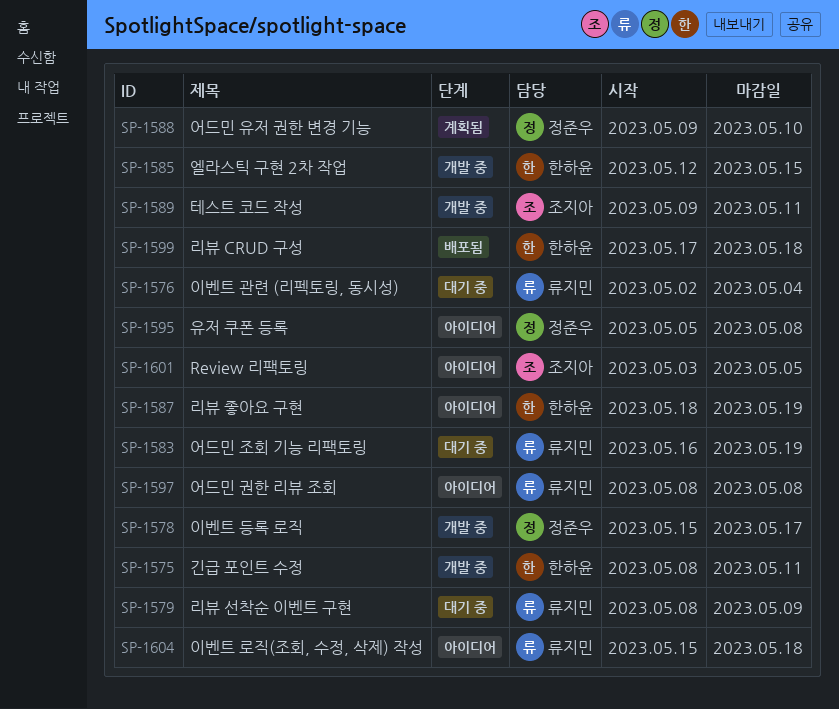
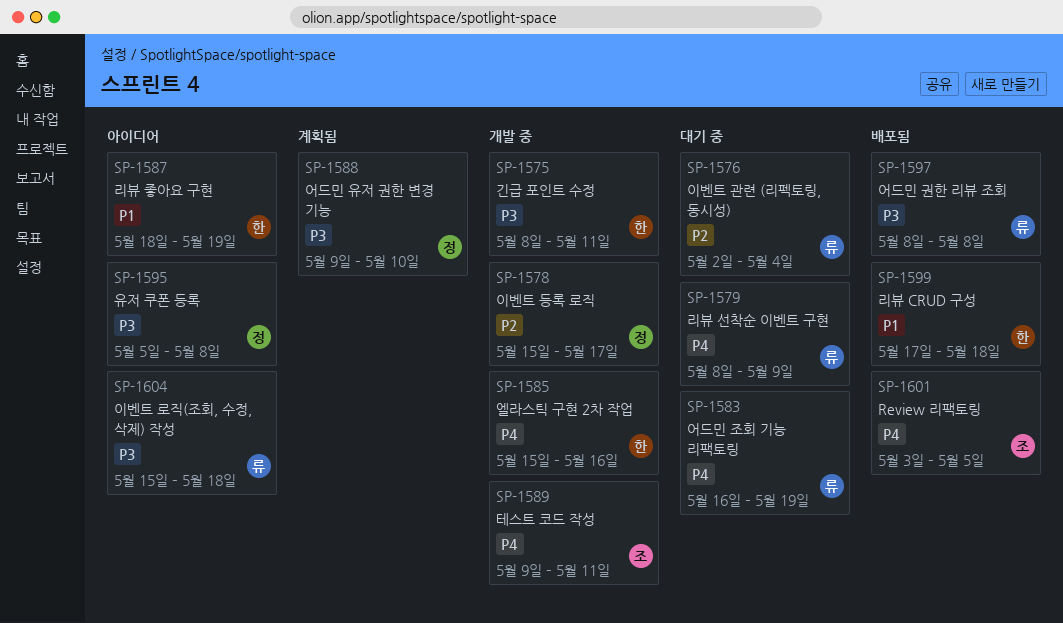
SP-1585, start: May 12 -> May 15
SP-1585, due: May 15 -> May 16
SP-1597, status: 아이디어 -> 배포됨
SP-1601, status: 아이디어 -> 배포됨

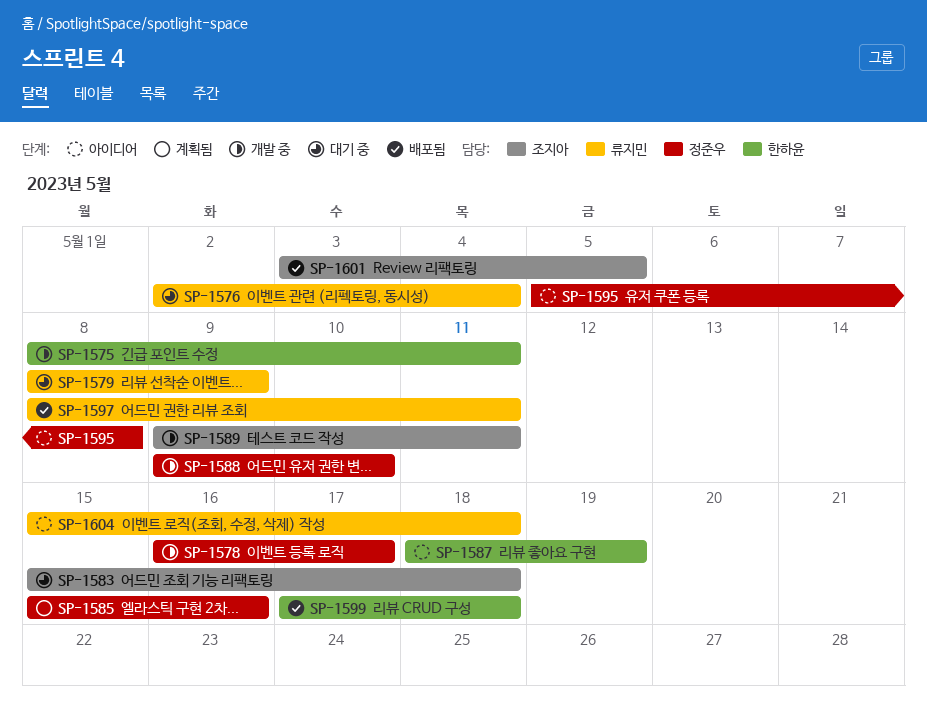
SP-1578, start: May 15 -> May 16
SP-1583, owner: 류지민 -> 조지아
SP-1583, start: May 16 -> May 15
SP-1583, due: May 19 -> May 18
SP-1585, status: 개발 중 -> 계획됨
SP-1585, owner: 한하윤 -> 정준우
SP-1588, status: 계획됨 -> 개발 중
SP-1597, due: May 8 -> May 11

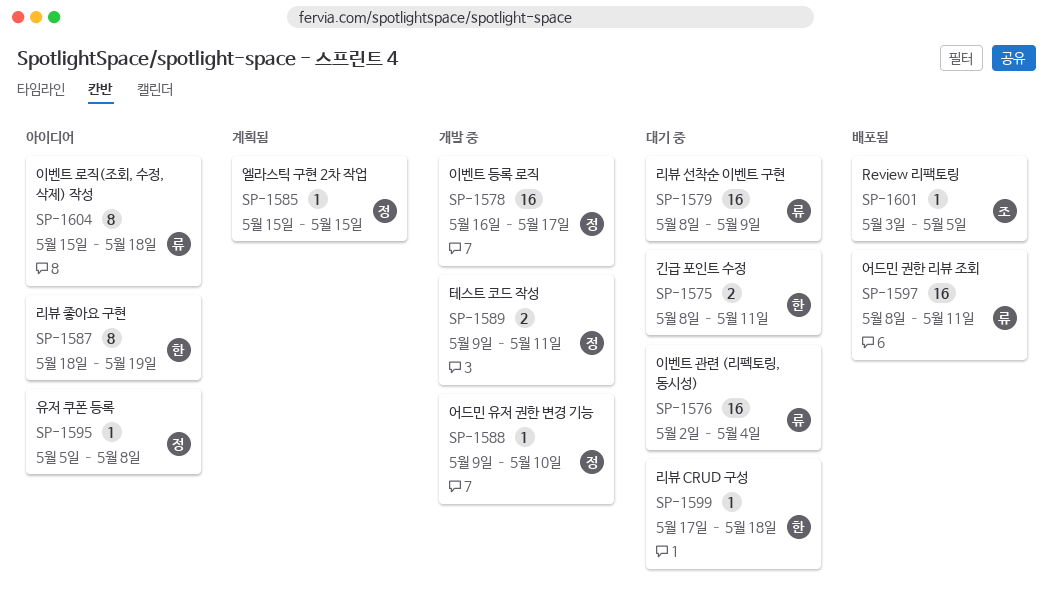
SP-1575, status: 개발 중 -> 대기 중
SP-1583: present -> none
SP-1585, due: May 16 -> May 15
SP-1589, owner: 조지아 -> 정준우
SP-1599, status: 배포됨 -> 대기 중

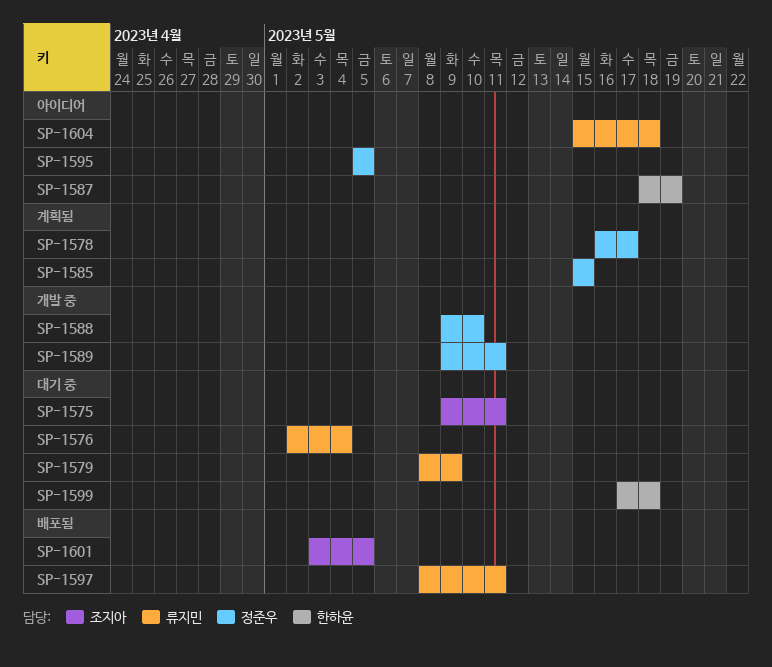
SP-1575, owner: 한하윤 -> 조지아
SP-1575, start: May 8 -> May 9
SP-1578, status: 개발 중 -> 계획됨
SP-1595, due: May 8 -> May 5

